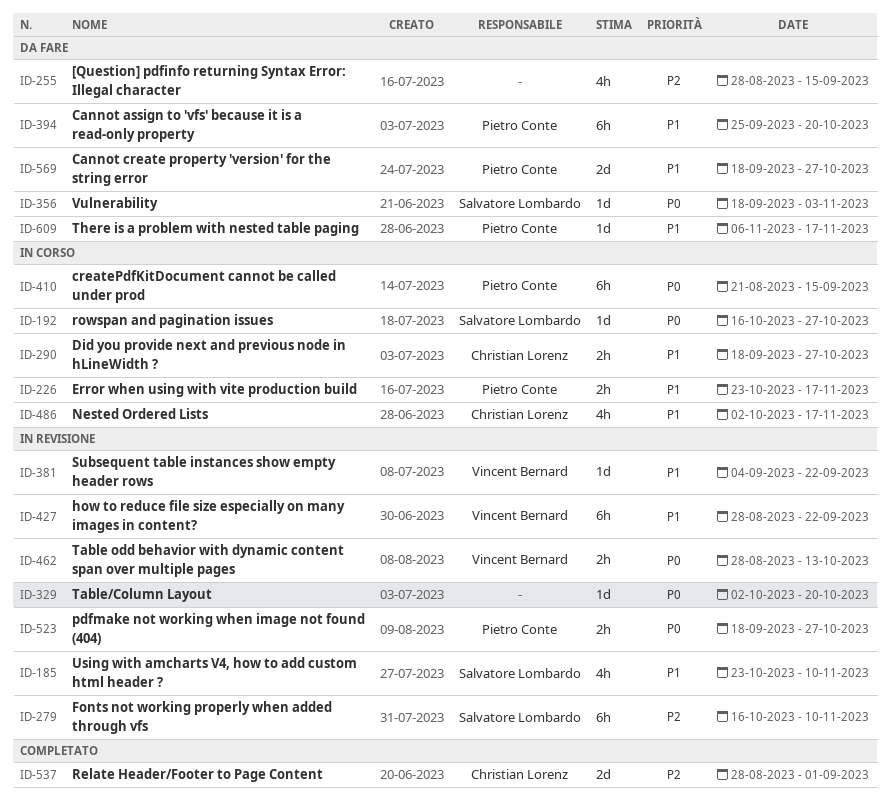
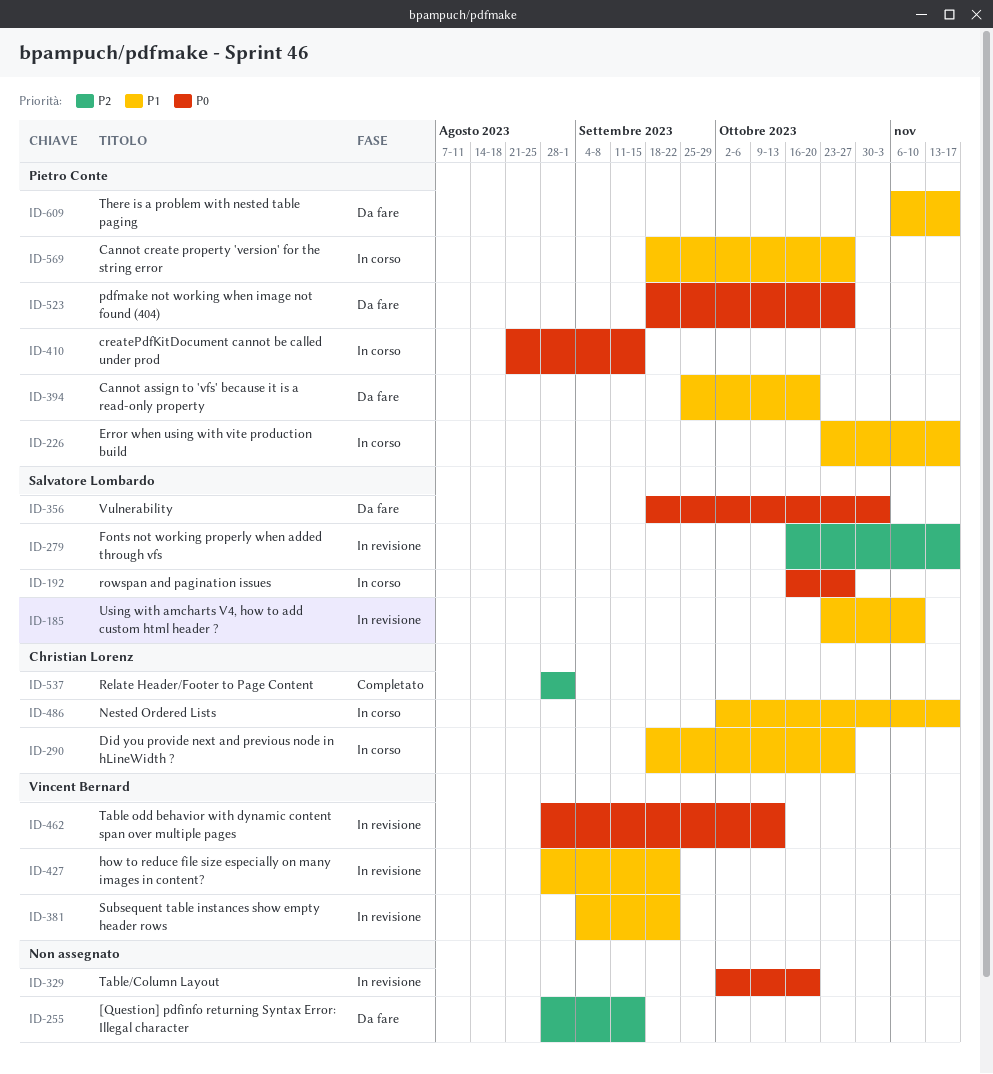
ID-279, due: Nov 10 -> Nov 17
ID-523, status: In revisione -> Da fare
ID-569, status: Da fare -> In corso

